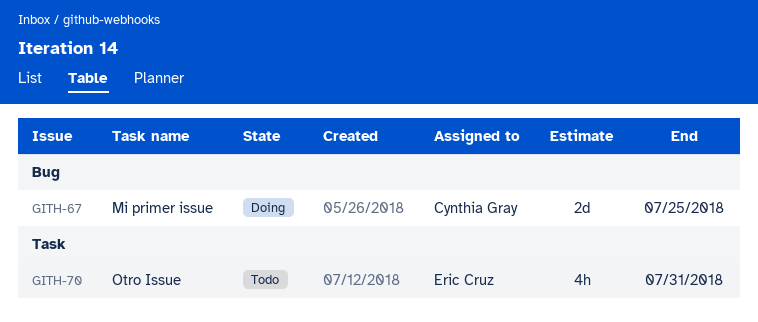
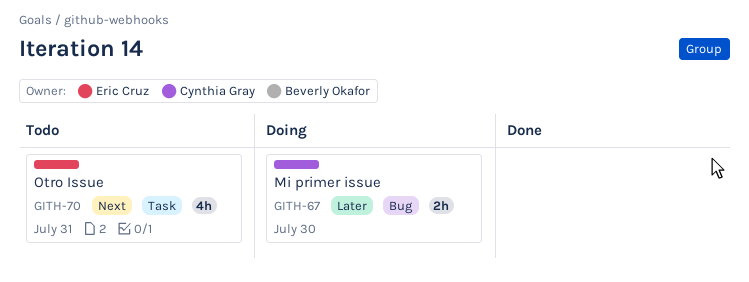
GITH-67, estimate: 2d -> 2h
GITH-67, due: Jul 25 -> Jul 30

